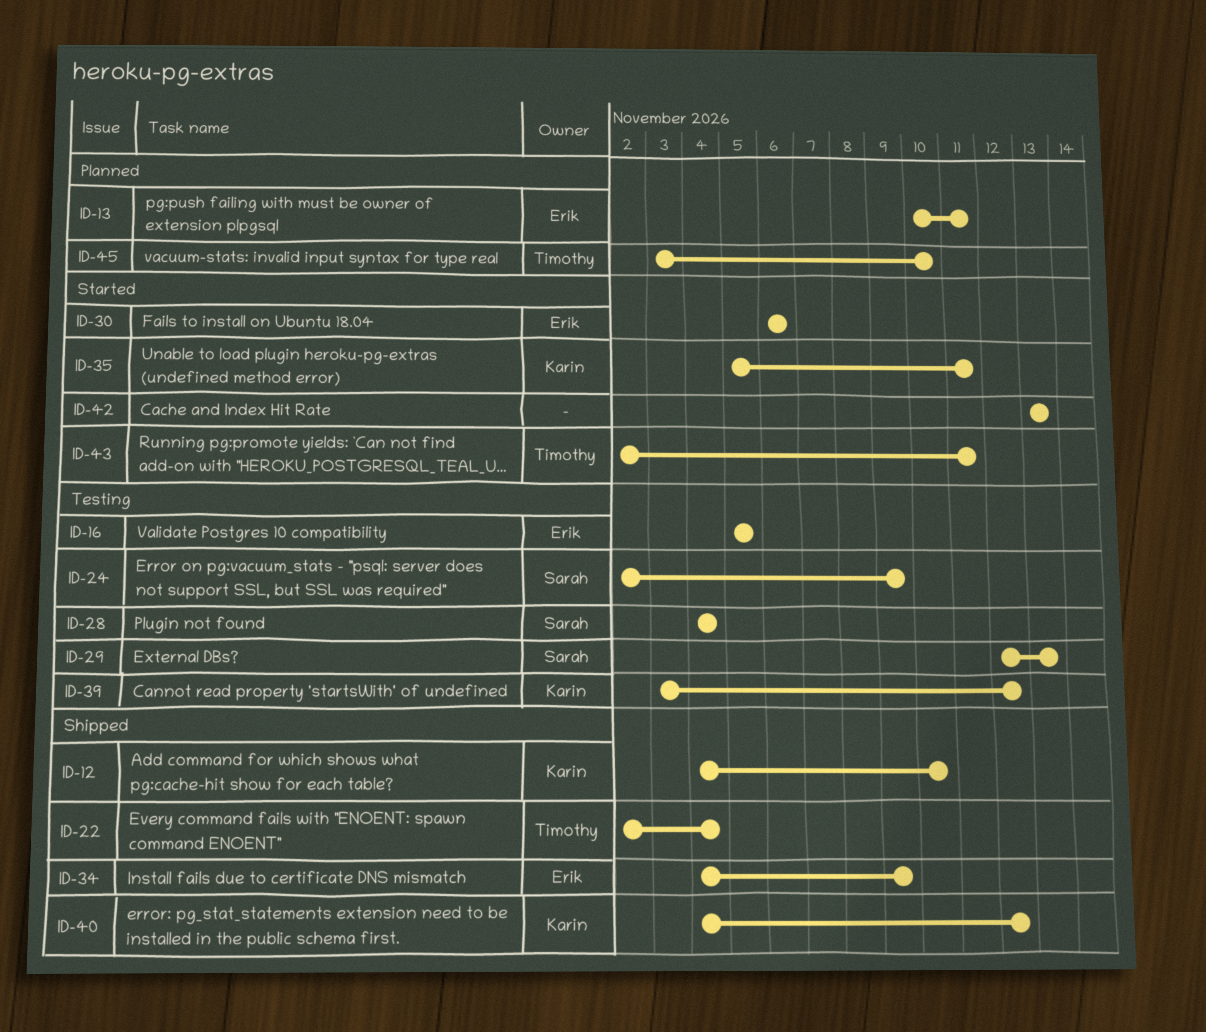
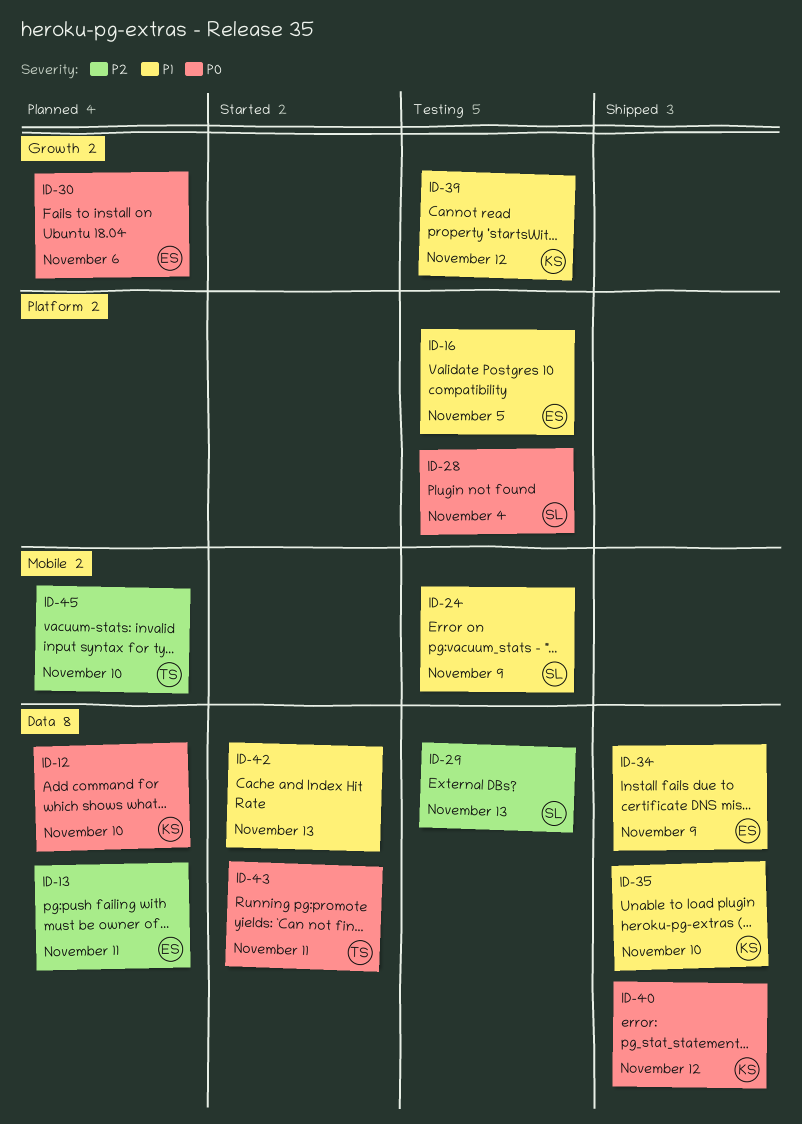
ID-12, status: Shipped -> Planned
ID-22: present -> none
ID-30, status: Started -> Planned
ID-35, status: Started -> Shipped
ID-35, due: Nov 11 -> Nov 10

